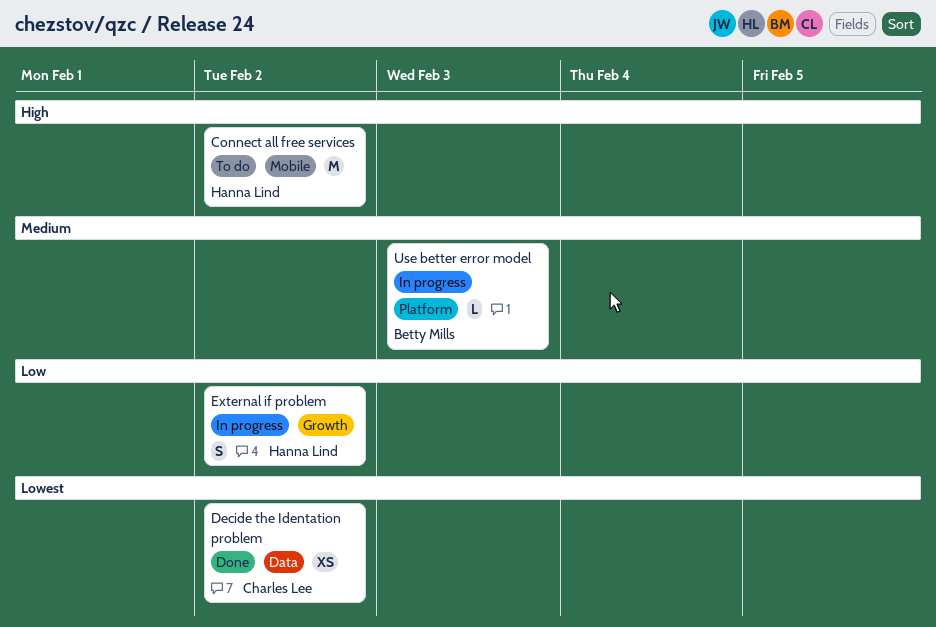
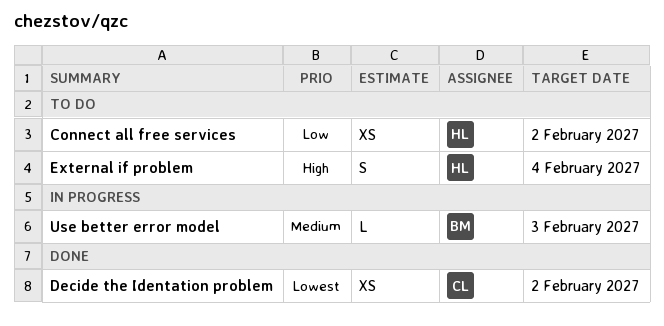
Connect all free services, priority: High -> Low
Connect all free services, estimate: M -> XS
External if problem, status: In progress -> To do
External if problem, priority: Low -> High
External if problem, due: Feb 2 -> Feb 4

